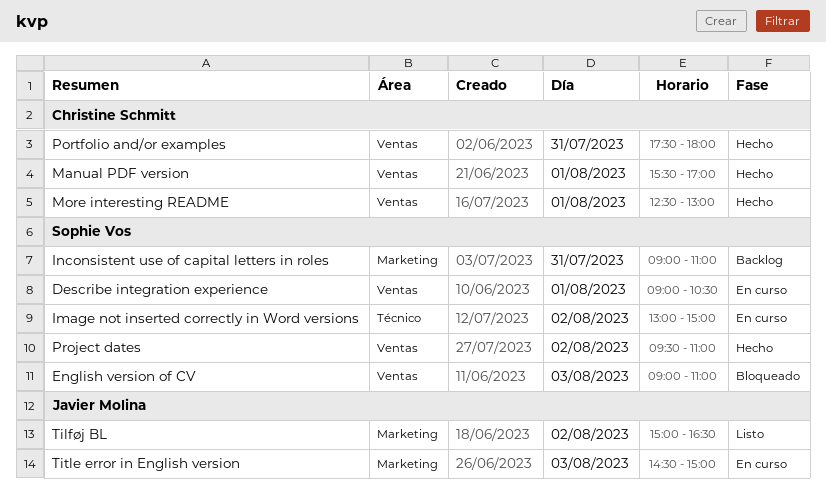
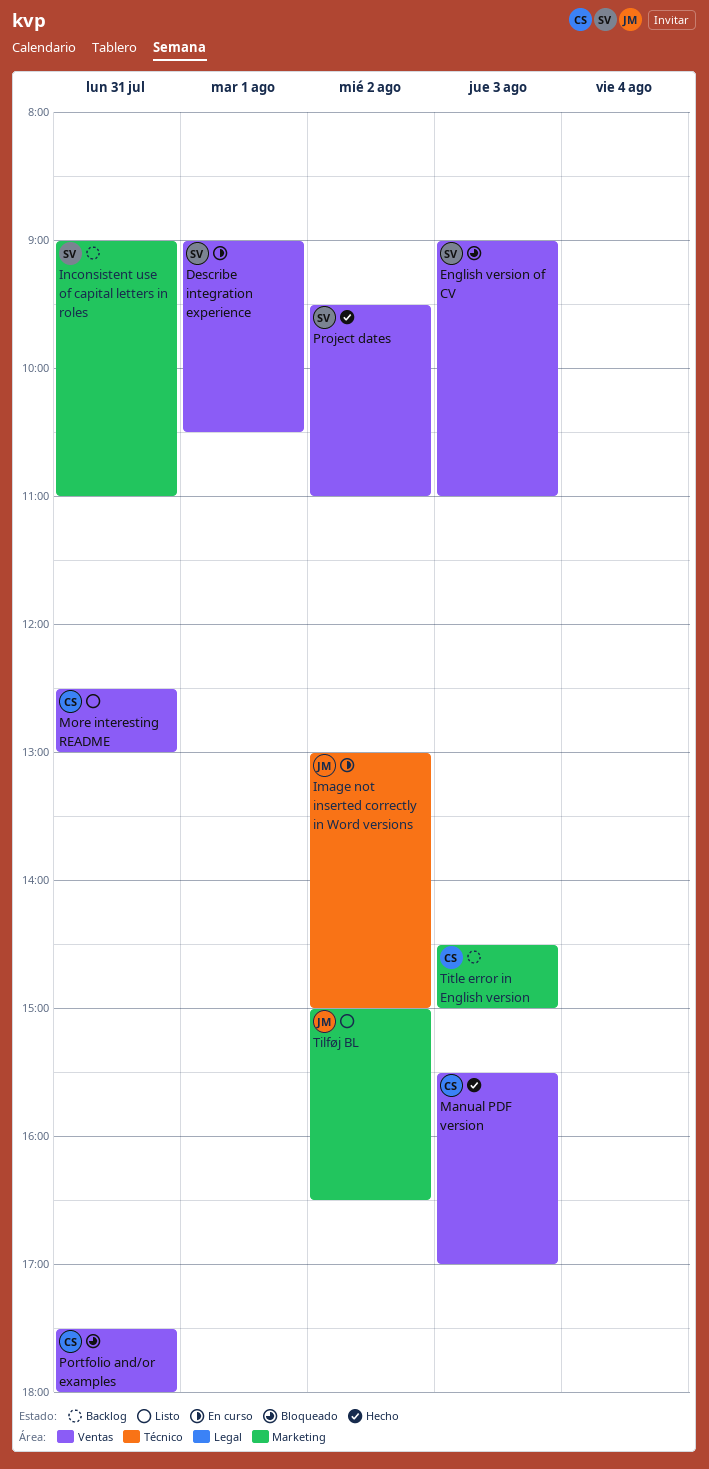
Image not inserted correctly in Word versions, owner: Sophie Vos -> Javier Molina
Manual PDF version, day: Aug 1 -> Aug 3
More interesting README, status: Hecho -> Listo
More interesting README, day: Aug 1 -> Jul 31
Portfolio and/or examples, status: Hecho -> Bloqueado
Title error in English version, status: En curso -> Backlog
Title error in English version, owner: Javier Molina -> Christine Schmitt

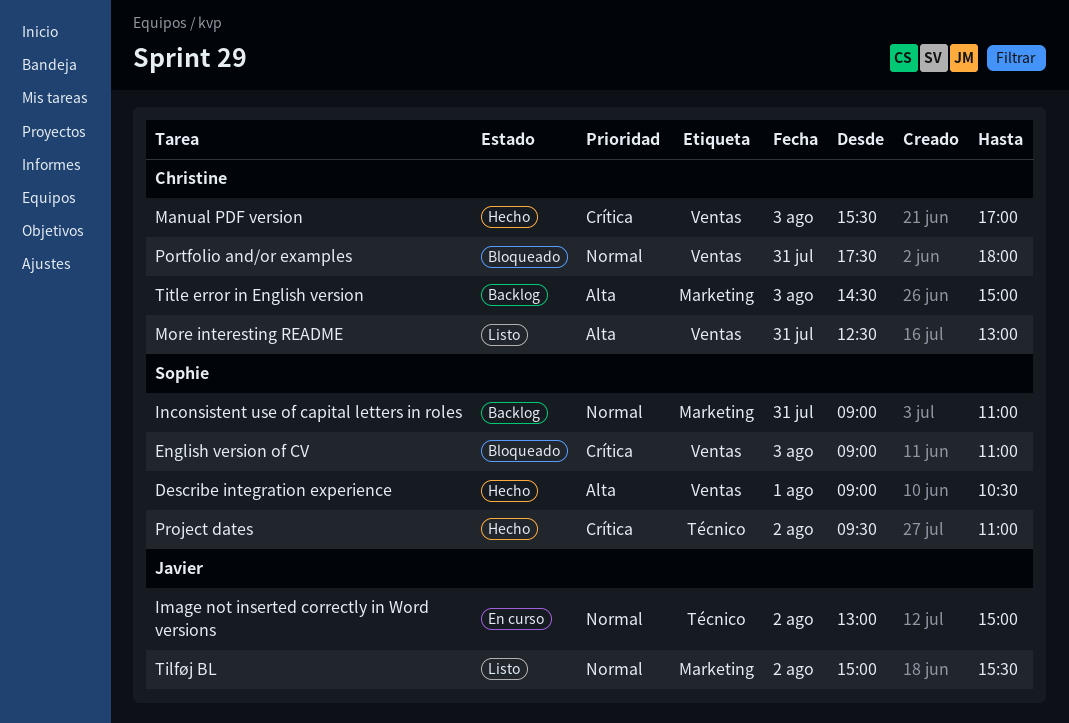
Describe integration experience, status: En curso -> Hecho
Project dates, label: Ventas -> Técnico
Tilføj BL, ends: 16:30 -> 15:30

